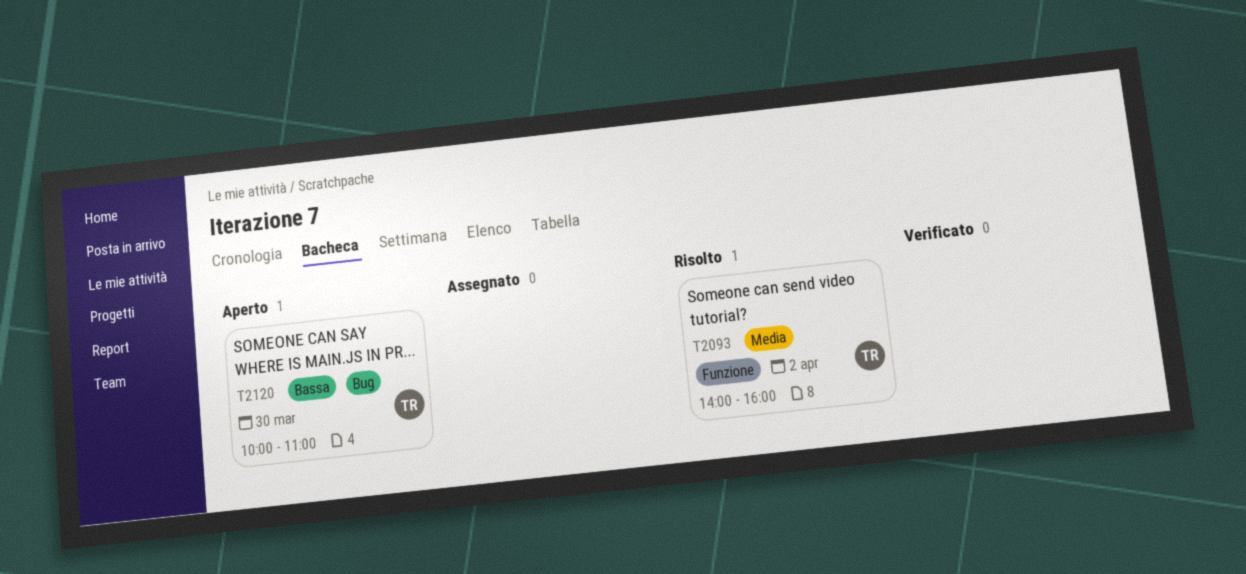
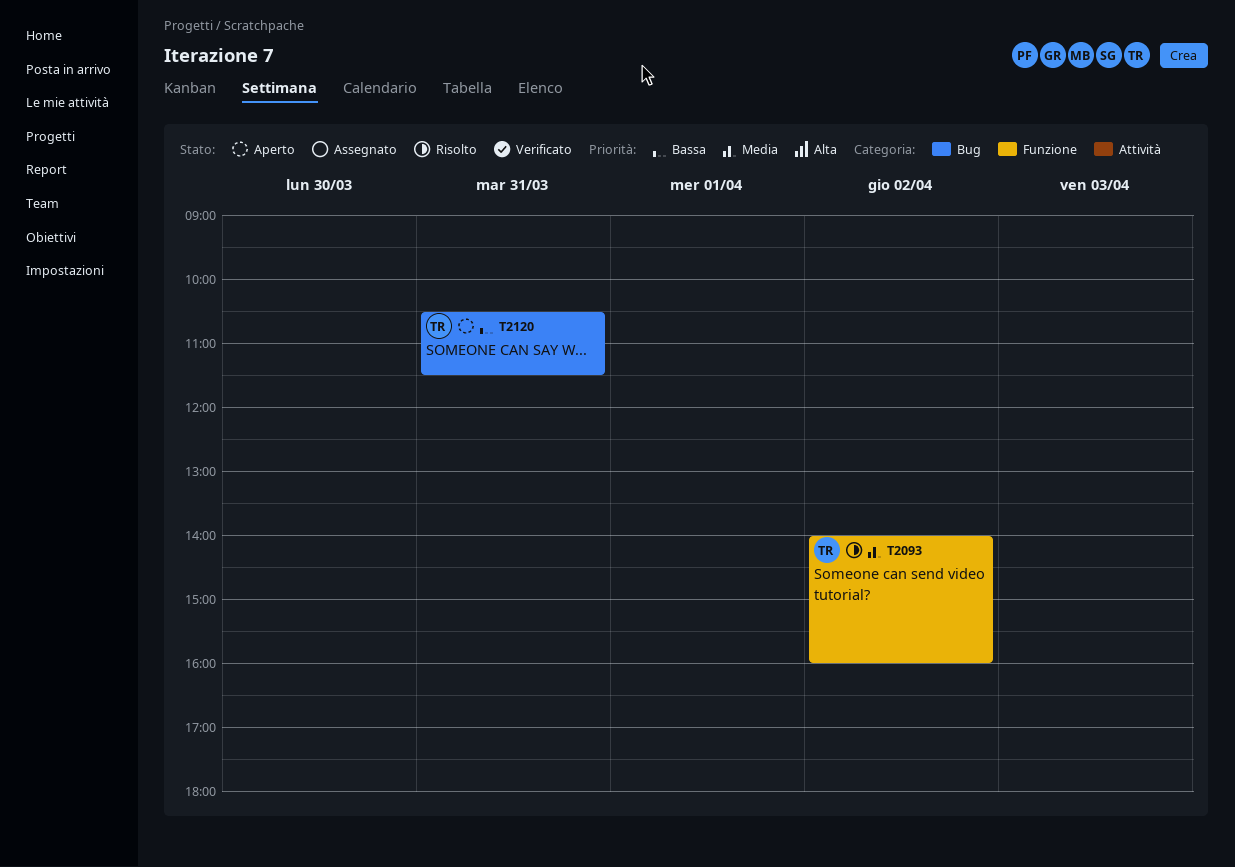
T2120, day: Mar 30 -> Mar 31
T2120, begins: 10:00 -> 10:30
T2120, ends: 11:00 -> 11:30

